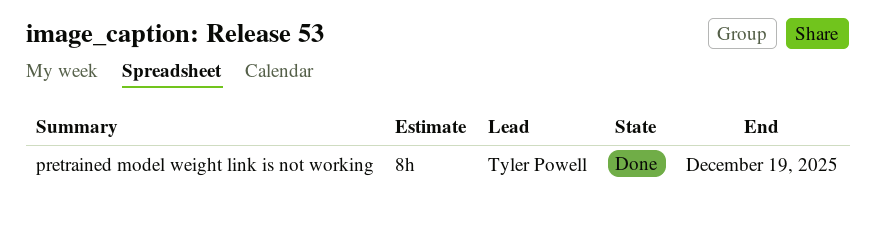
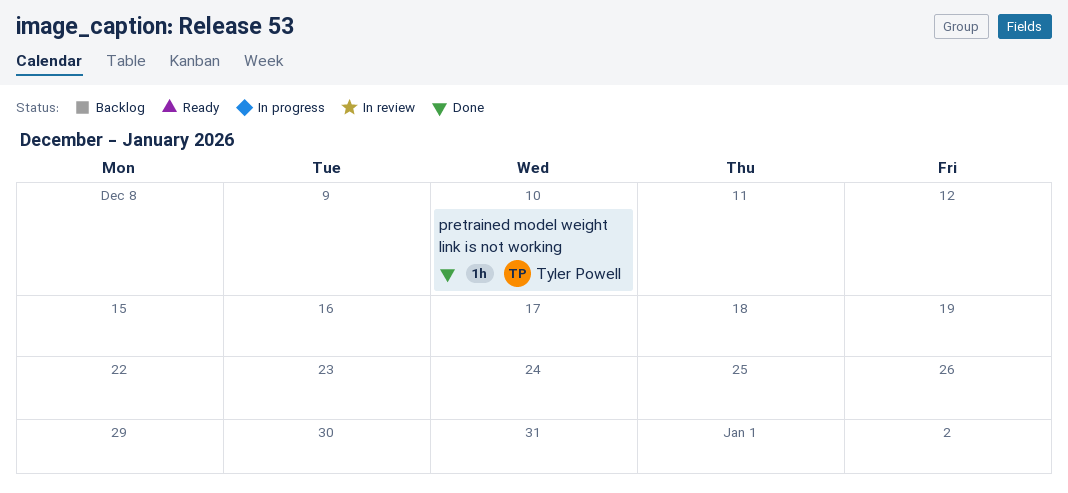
pretrained model weight link is not working, estimate: 8h -> 1h
pretrained model weight link is not working, due: Dec 19 -> Dec 10

